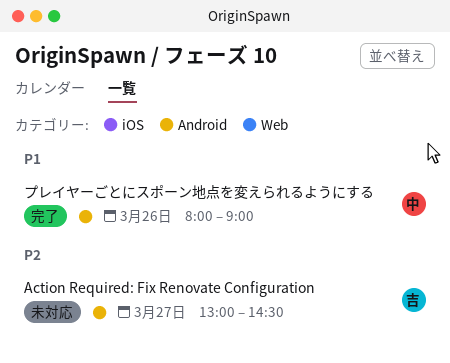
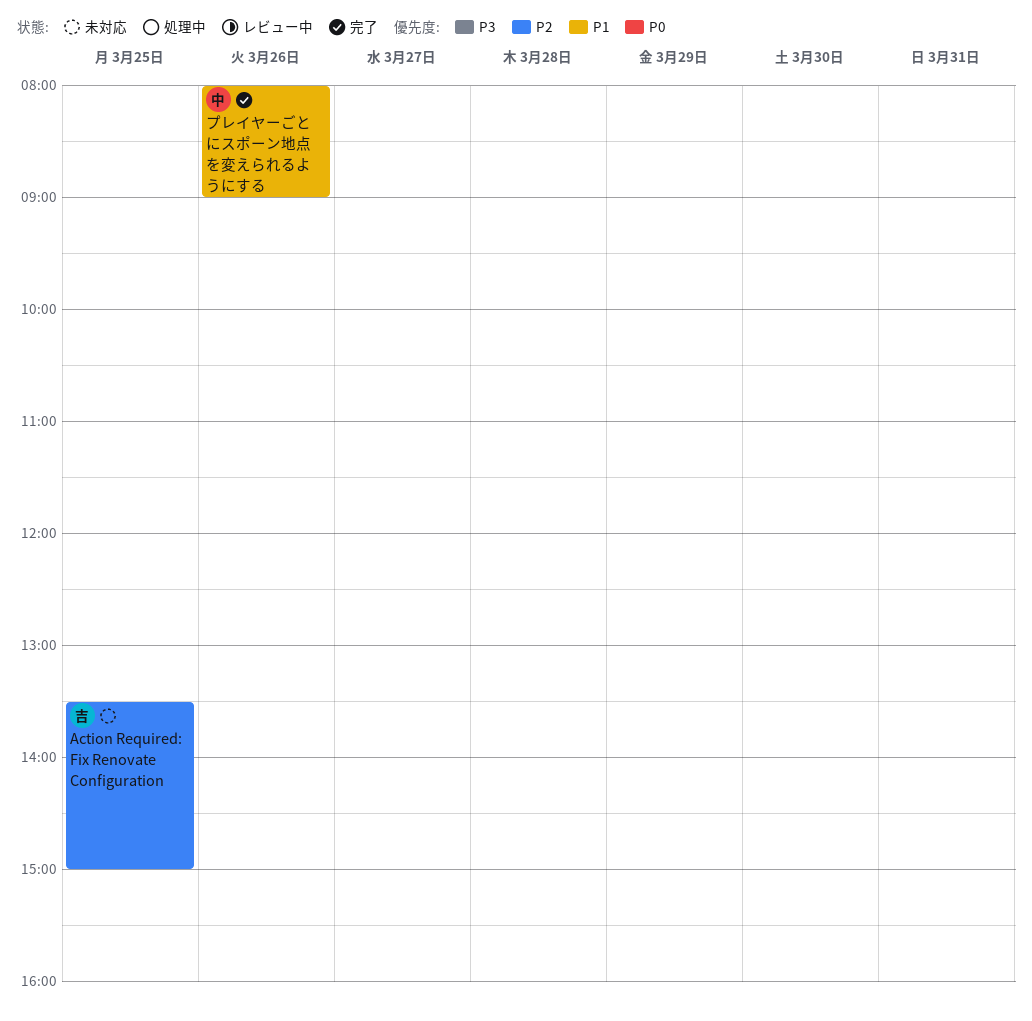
Action Required: Fix Renovate Configuration, day: Mar 27 -> Mar 25
Action Required: Fix Renovate Configuration, begins: 13:00 -> 13:30
Action Required: Fix Renovate Configuration, ends: 14:30 -> 15:00

